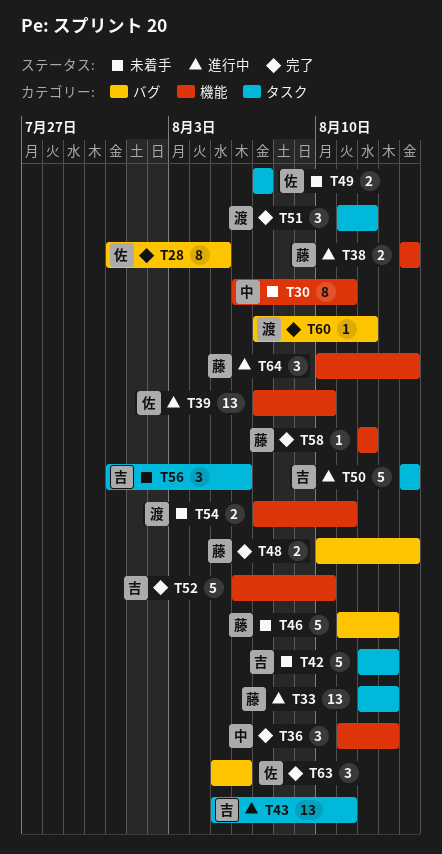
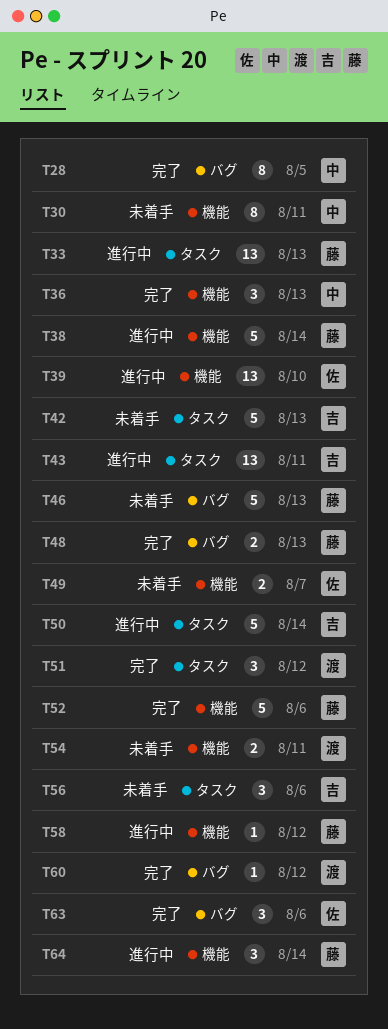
T28, owner: 佐 -> 中
T38, estimate: 2 -> 5
T48, due: Aug 14 -> Aug 13
T49, label: タスク -> 機能
T52, owner: 吉 -> 藤
T52, due: Aug 10 -> Aug 6
T58, status: 完了 -> 進行中

